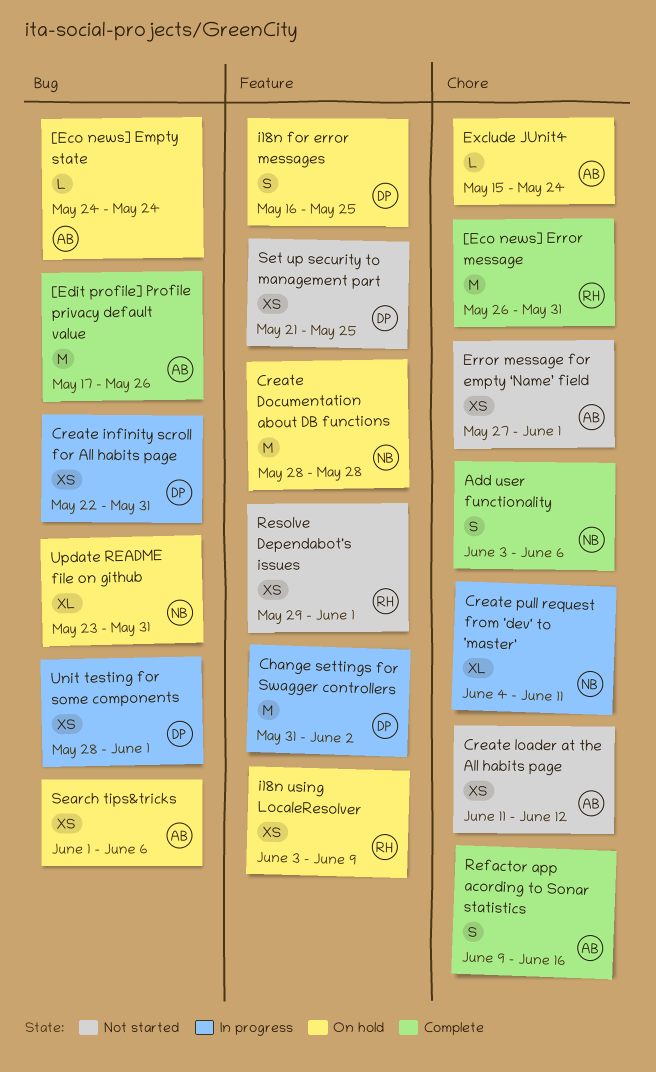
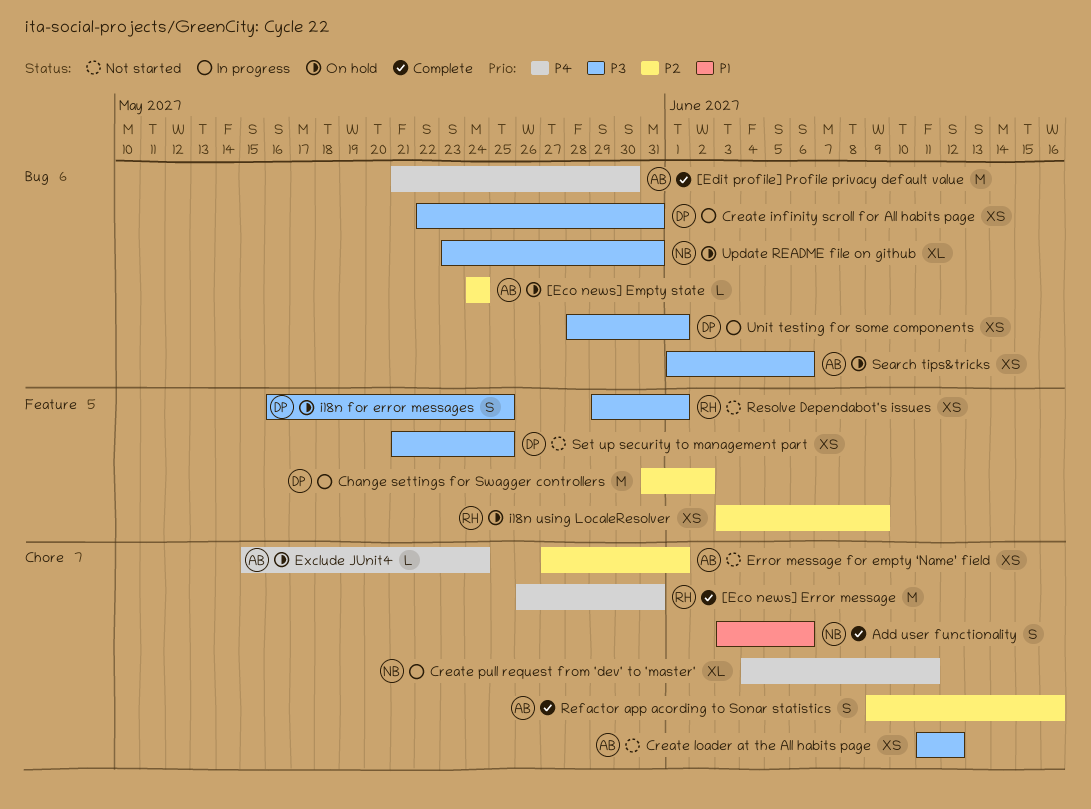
[Edit profile] Profile privacy default value, start: May 17 -> May 21
[Edit profile] Profile privacy default value, due: May 26 -> May 30
Create Documentation about DB functions: present -> none

